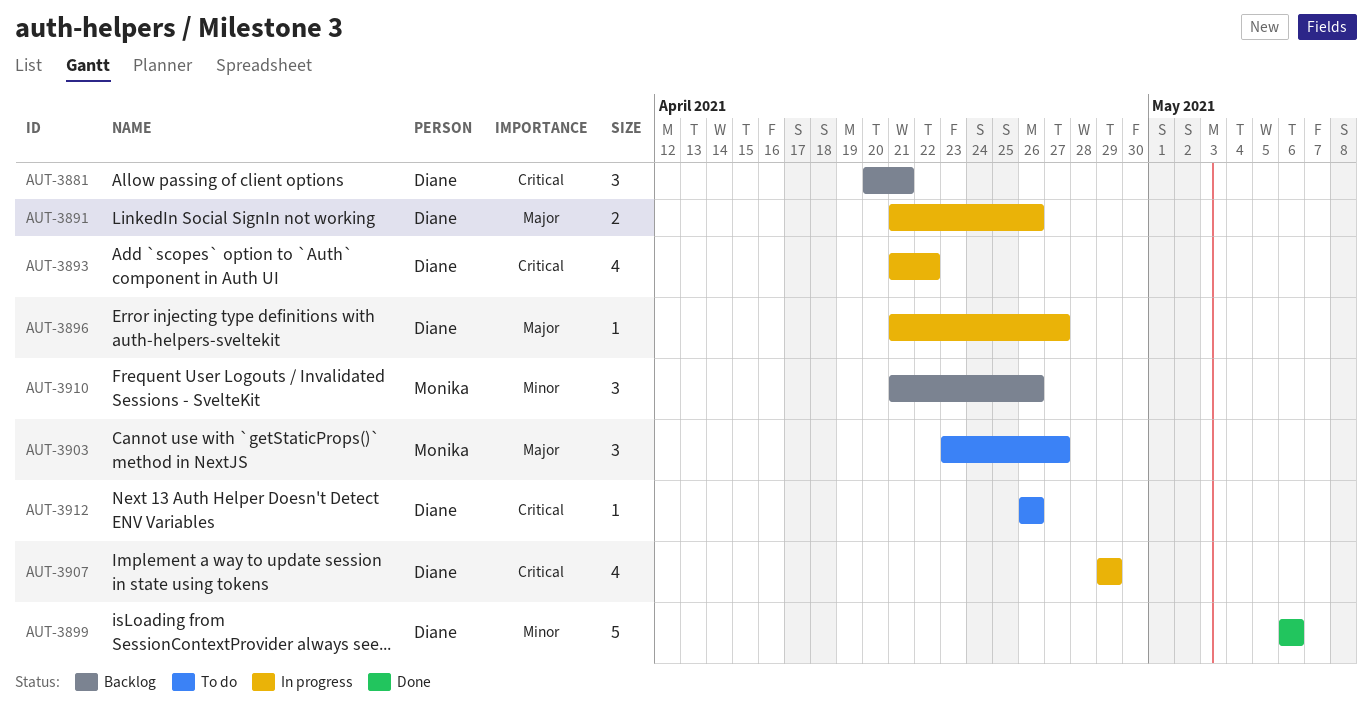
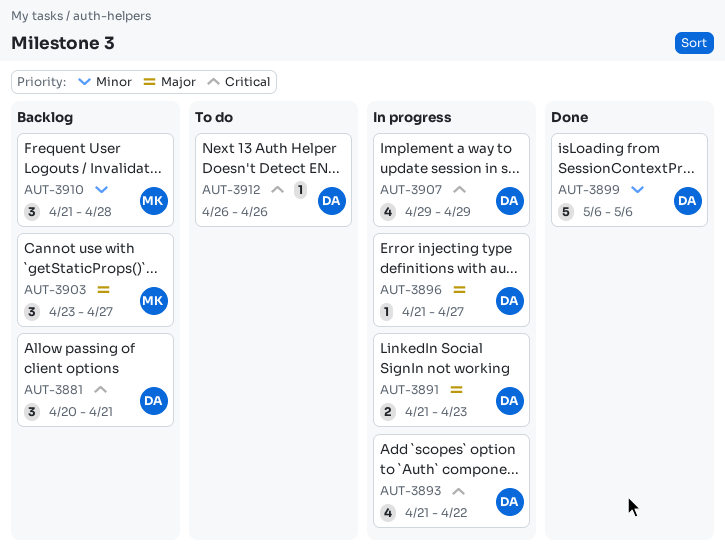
AUT-3891, due: Apr 26 -> Apr 23
AUT-3903, status: To do -> Backlog
AUT-3910, due: Apr 26 -> Apr 28

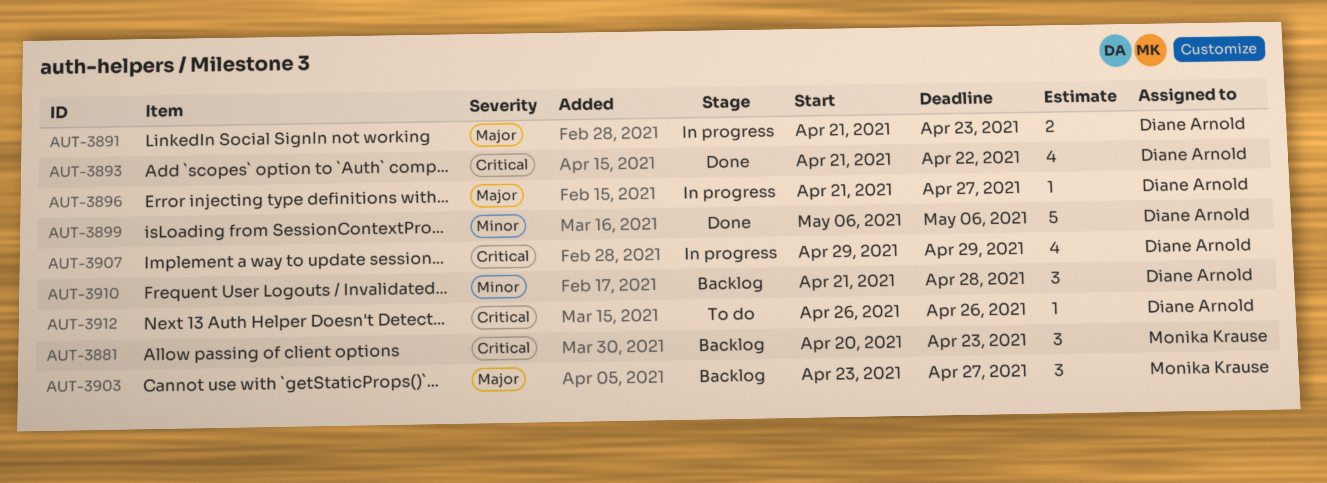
AUT-3881, owner: Diane Arnold -> Monika Krause
AUT-3881, due: Apr 21 -> Apr 23
AUT-3893, status: In progress -> Done
AUT-3910, owner: Monika Krause -> Diane Arnold

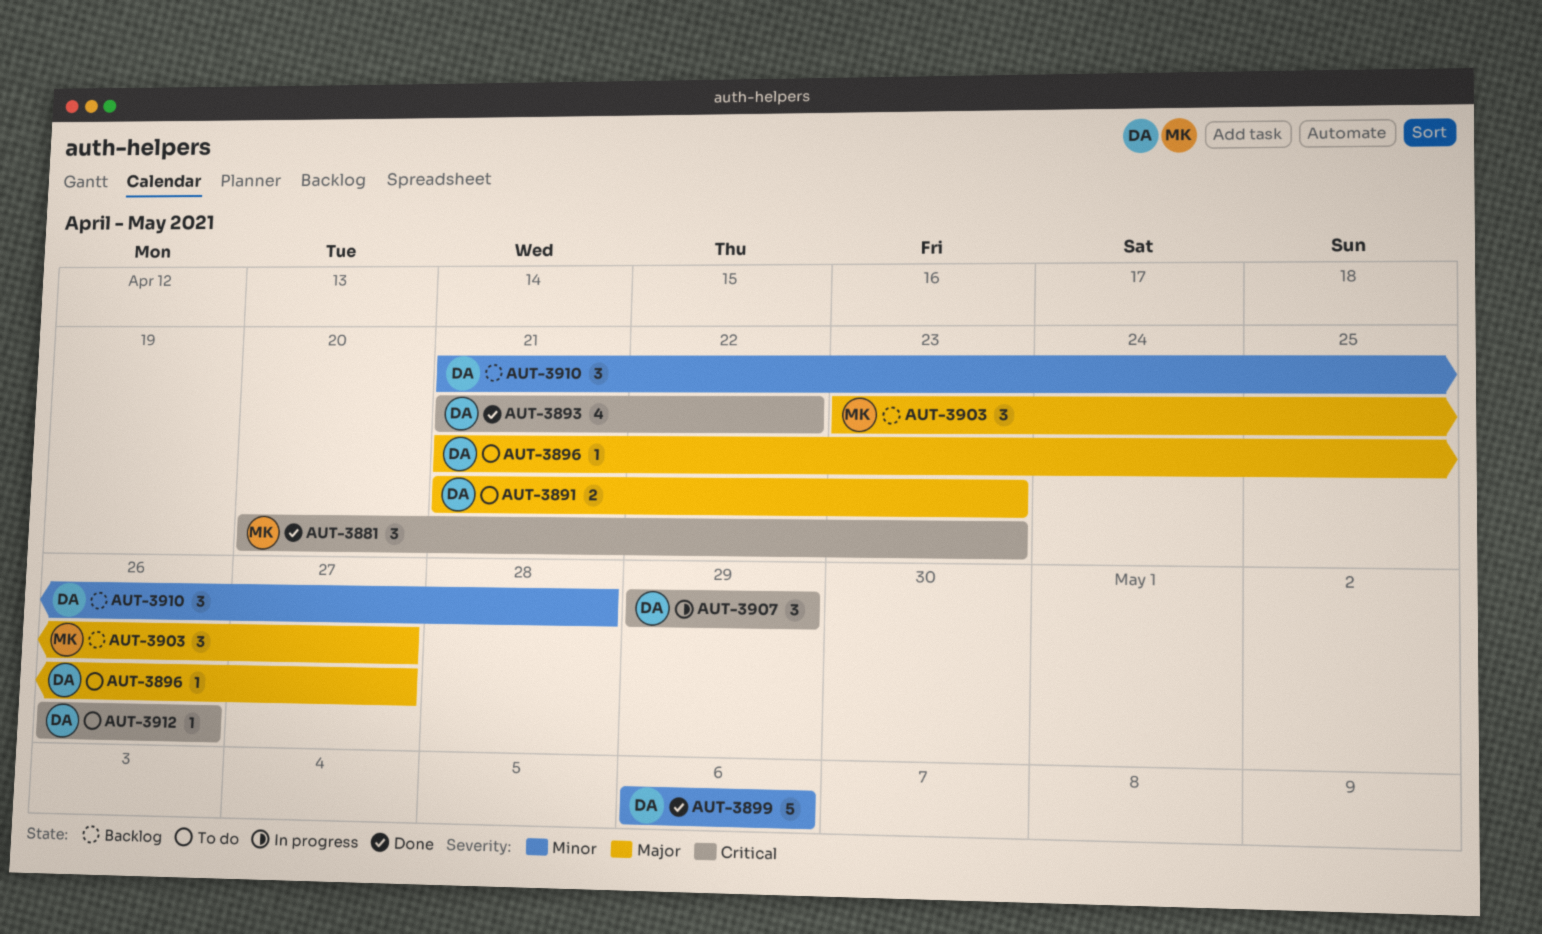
AUT-3881, status: Backlog -> Done
AUT-3891, status: In progress -> To do
AUT-3896, status: In progress -> To do
AUT-3907, estimate: 4 -> 3

